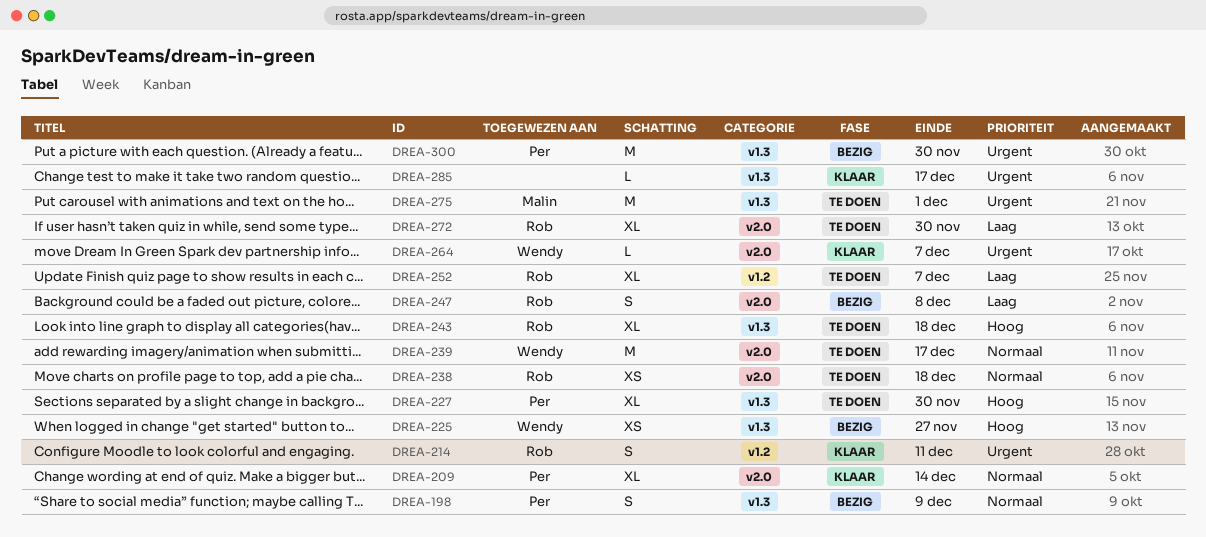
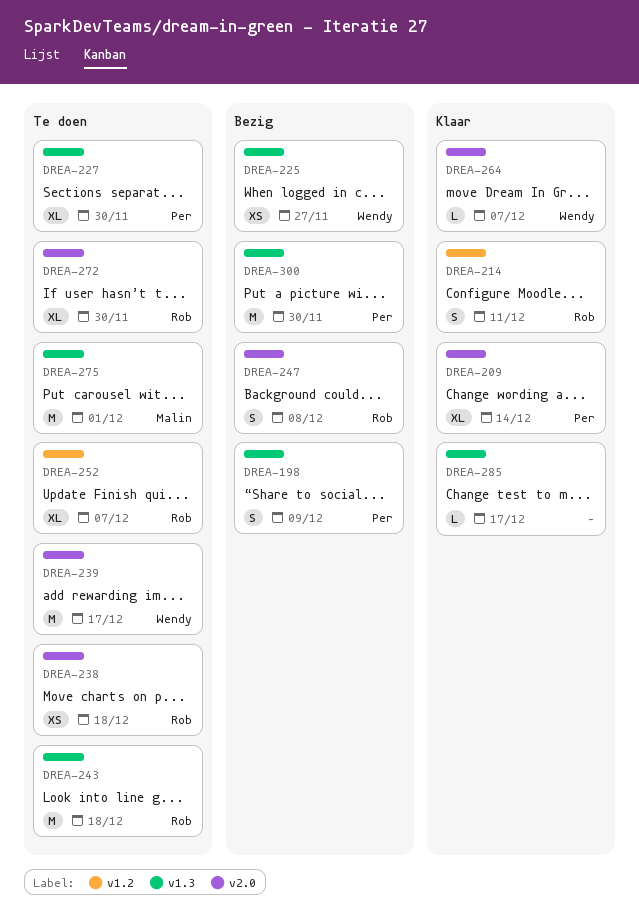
DREA-243, estimate: XL -> M

